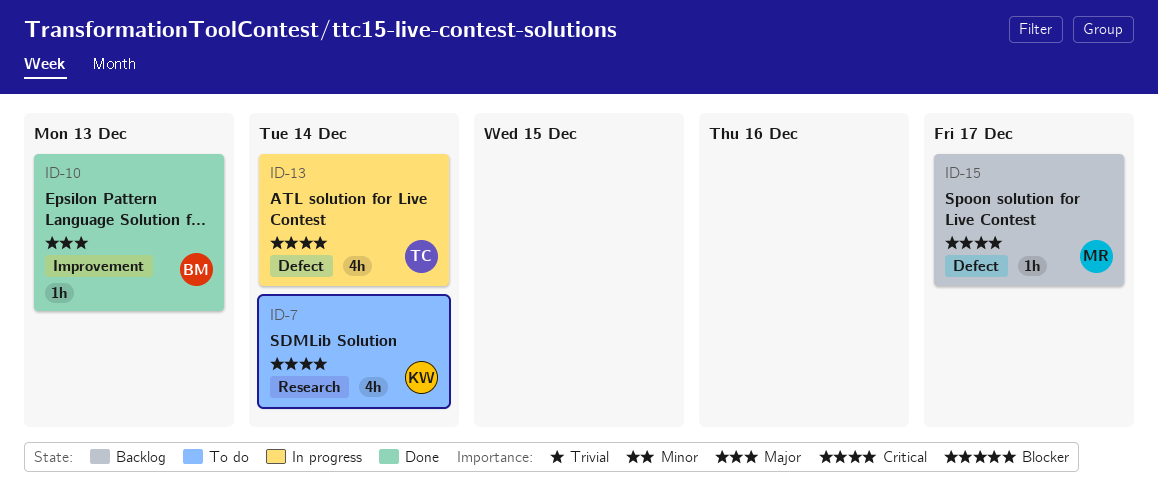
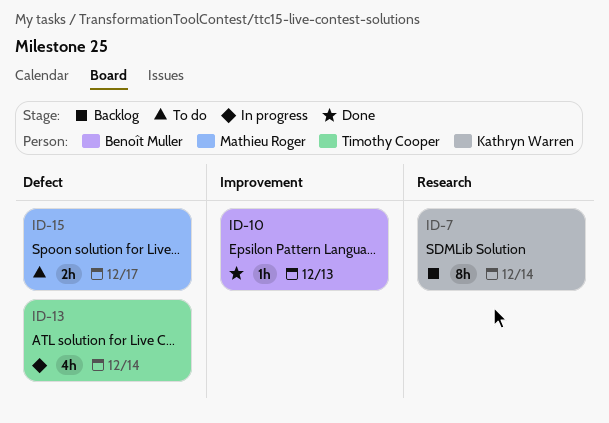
ID-7, status: To do -> Backlog
ID-7, estimate: 4h -> 8h
ID-15, status: Backlog -> To do
ID-15, estimate: 1h -> 2h

